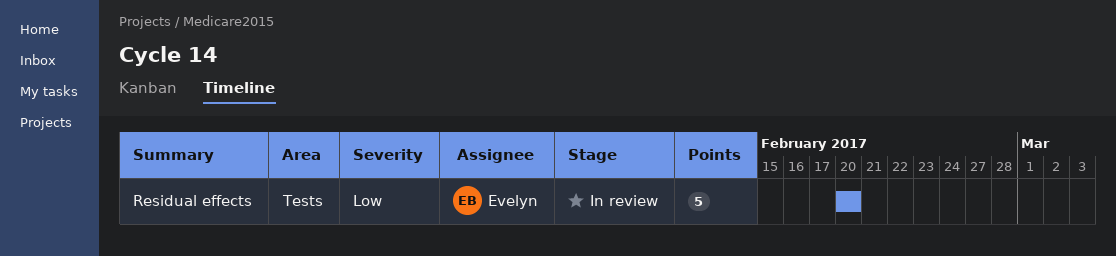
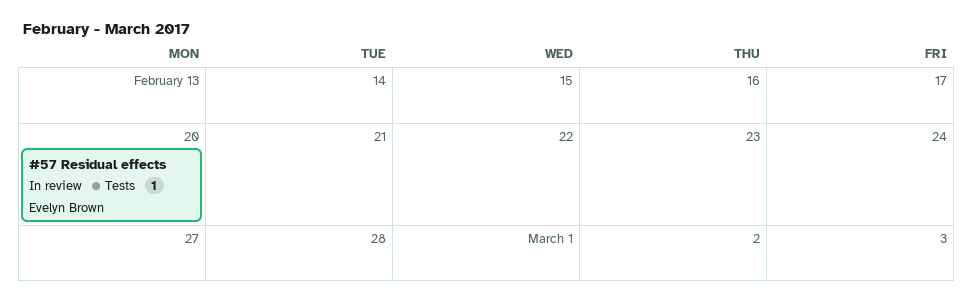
Residual effects, estimate: 5 -> 1

